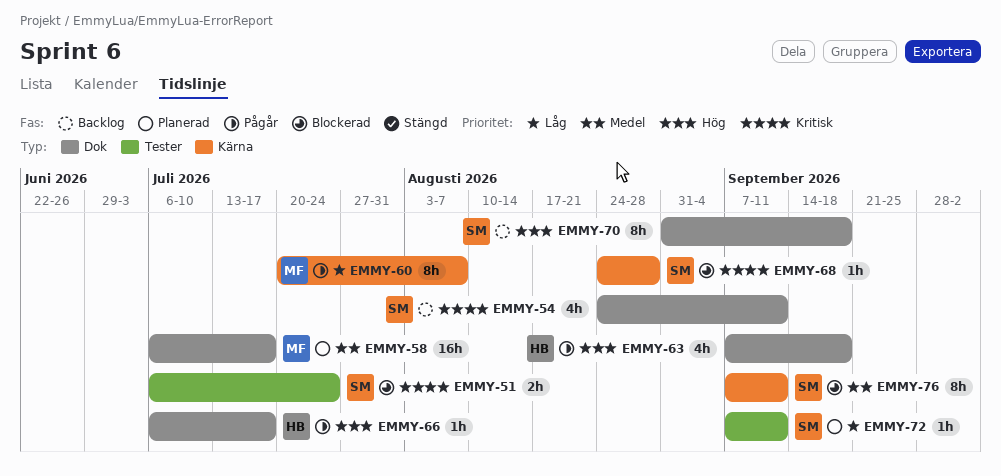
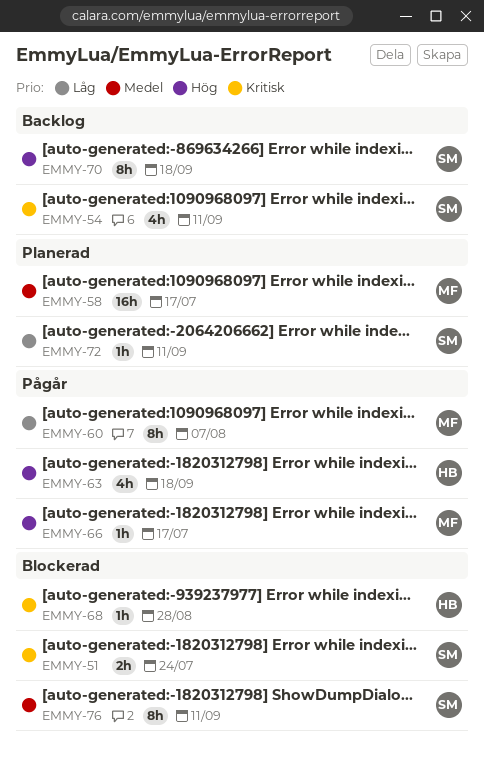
EMMY-66, owner: HB -> MF
EMMY-68, owner: SM -> HB

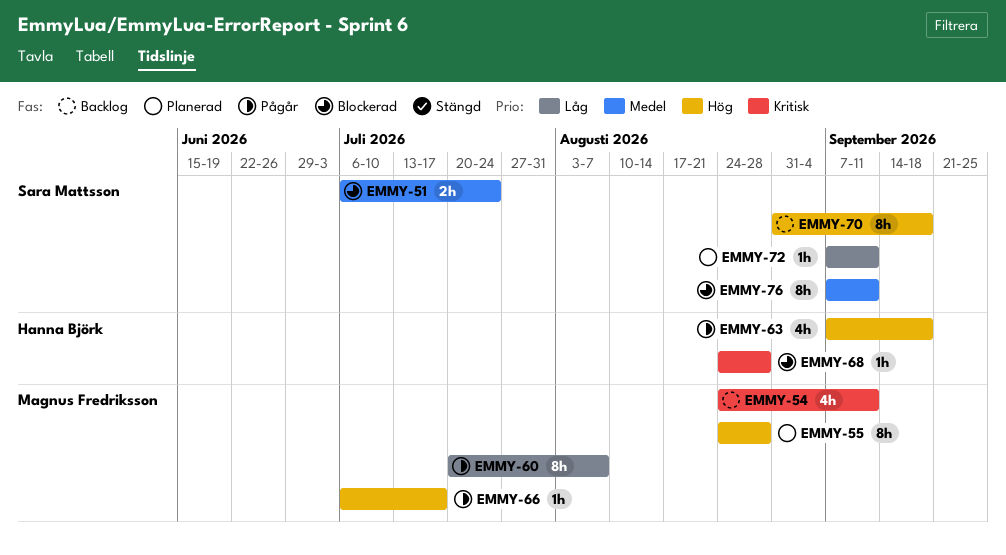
EMMY-51, priority: Kritisk -> Medel
EMMY-54, owner: Sara Mattsson -> Magnus Fredriksson
EMMY-55: none -> present
EMMY-58: present -> none

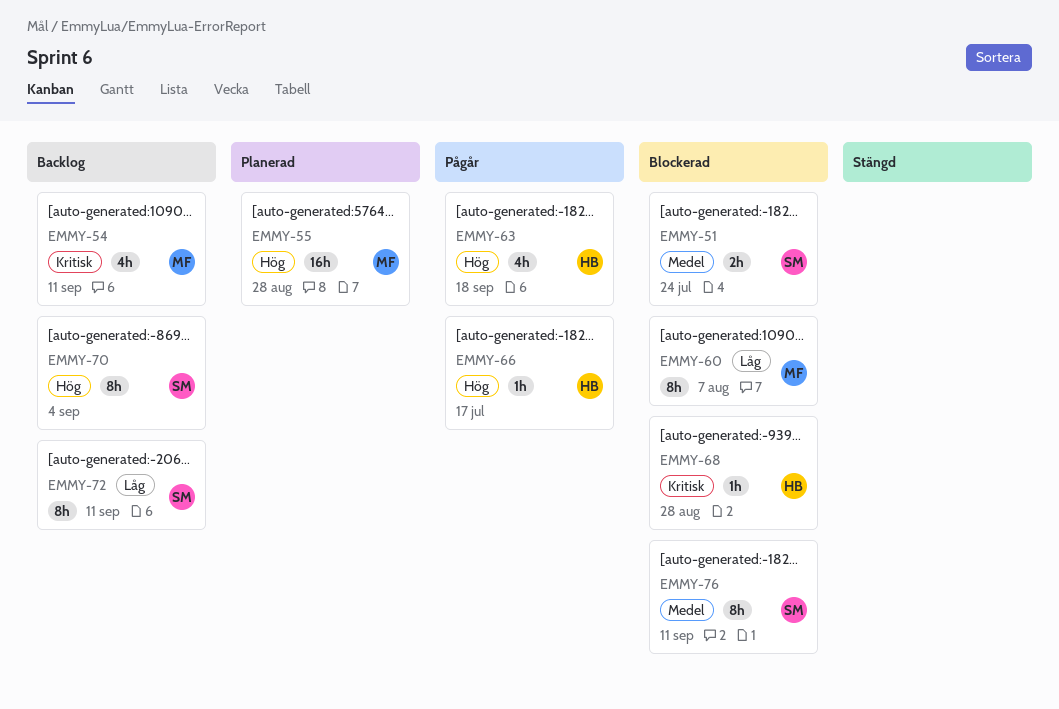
EMMY-55, estimate: 8h -> 16h
EMMY-60, status: Pågår -> Blockerad
EMMY-66, owner: Magnus Fredriksson -> Hanna Björk
EMMY-70, due: Sep 18 -> Sep 4
EMMY-72, status: Planerad -> Backlog
EMMY-72, estimate: 1h -> 8h

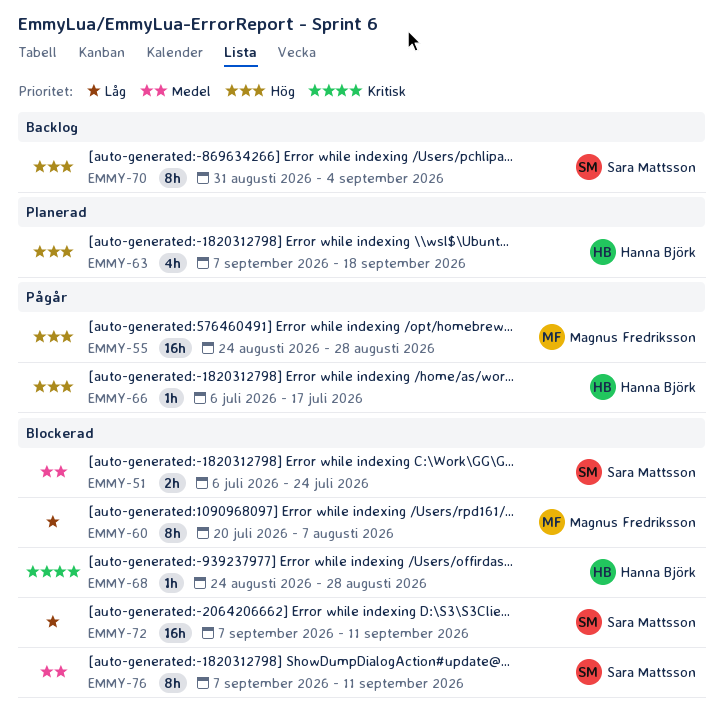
EMMY-54: present -> none
EMMY-55, status: Planerad -> Pågår
EMMY-63, status: Pågår -> Planerad
EMMY-72, status: Backlog -> Blockerad
EMMY-72, estimate: 8h -> 16h

